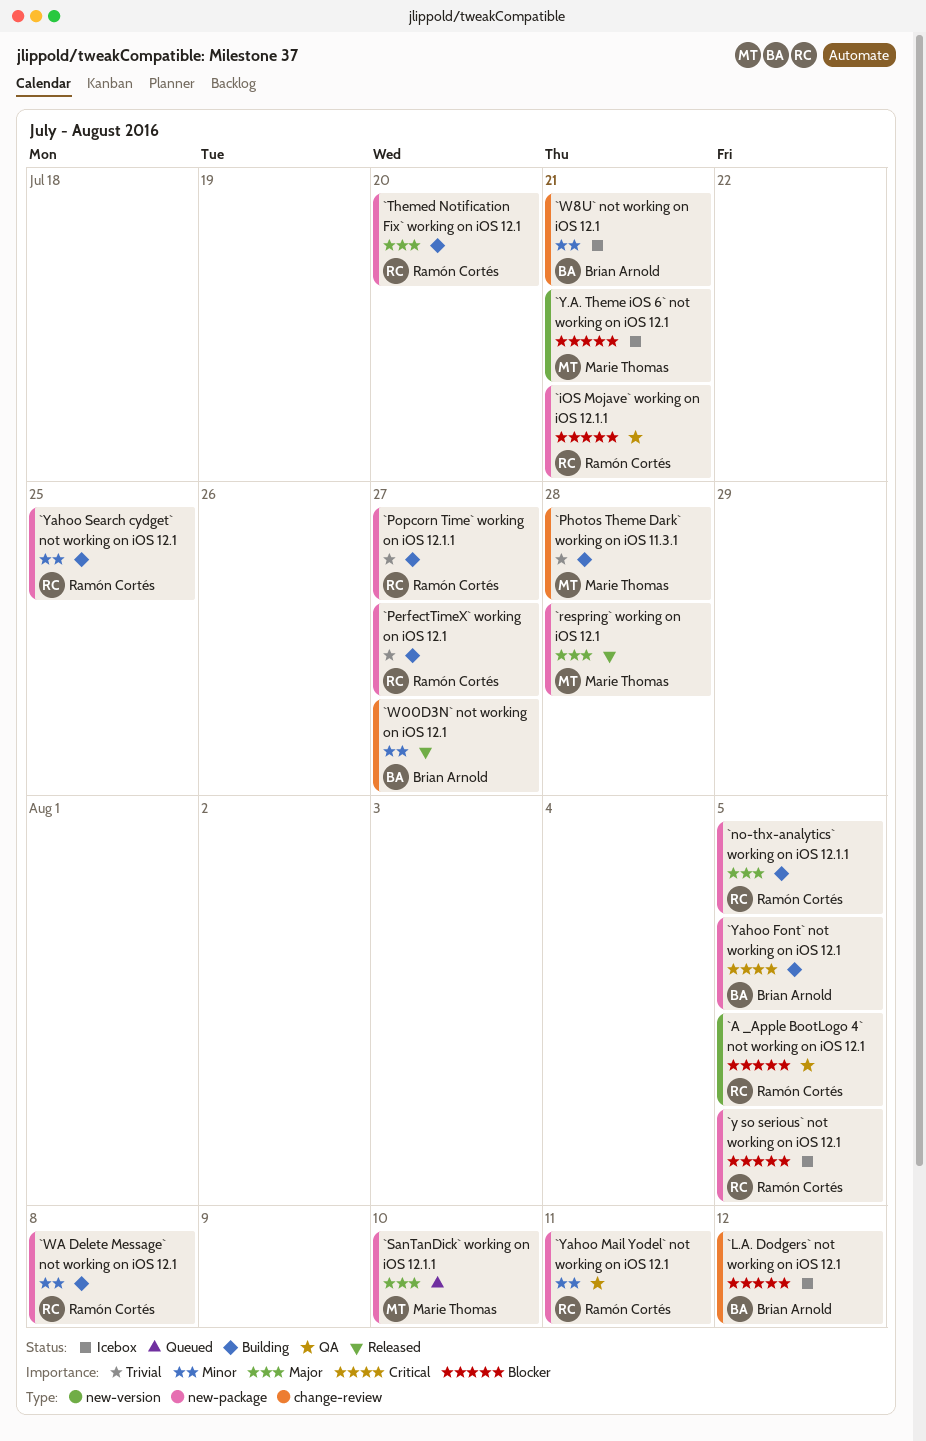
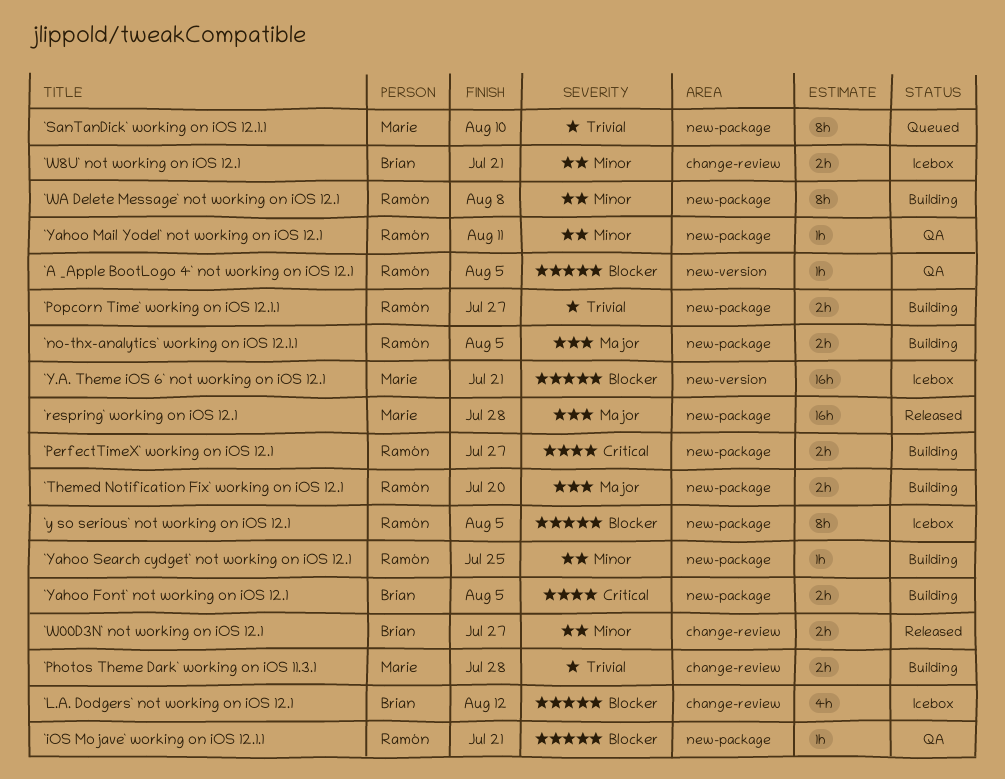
`PerfectTimeX` working on iOS 12.1, priority: Trivial -> Critical
`SanTanDick` working on iOS 12.1.1, priority: Major -> Trivial

